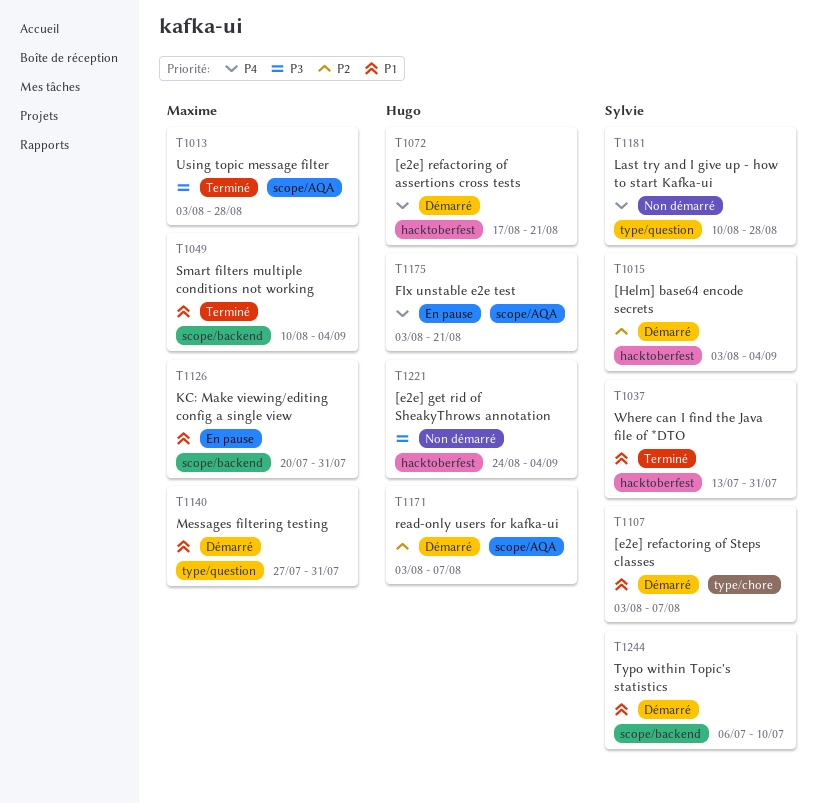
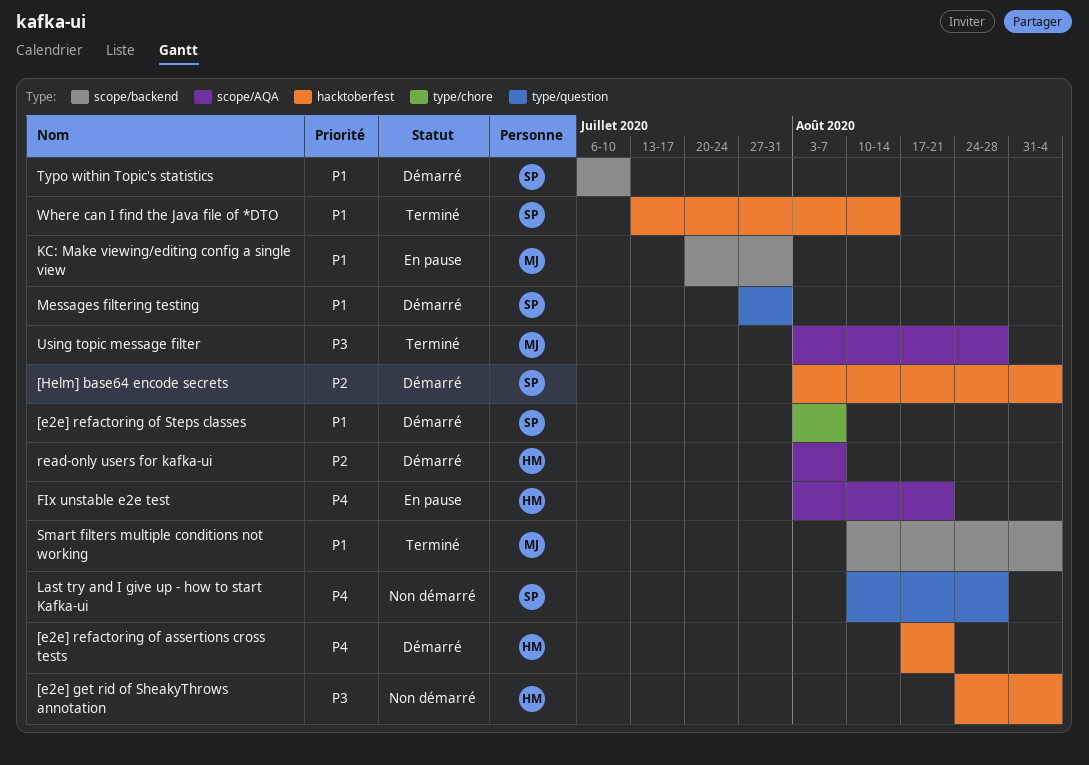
Messages filtering testing, owner: Maxime -> Sylvie
Where can I find the Java file of *DTO, due: Jul 31 -> Aug 14

